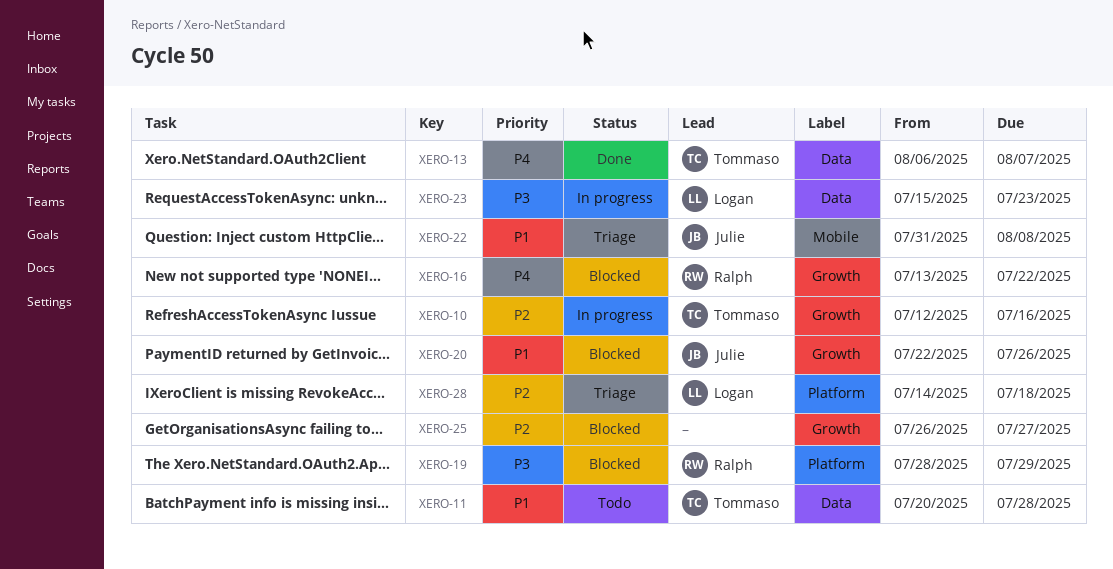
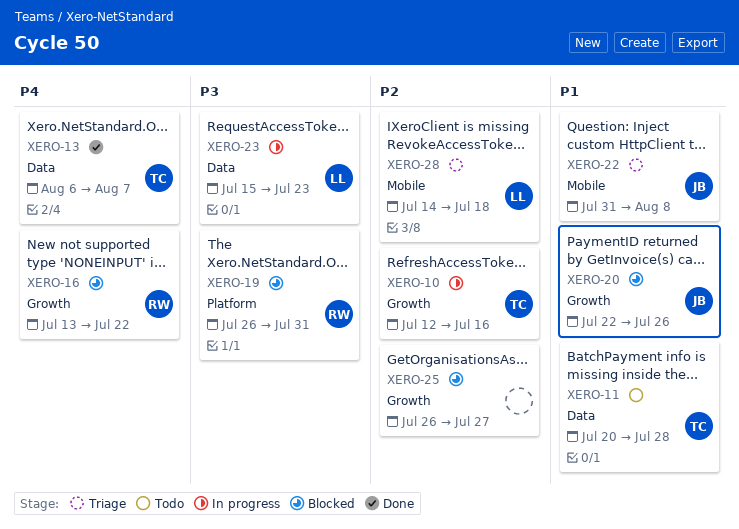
XERO-19, start: Jul 28 -> Jul 26
XERO-19, due: Jul 29 -> Jul 31
XERO-28, label: Platform -> Mobile

